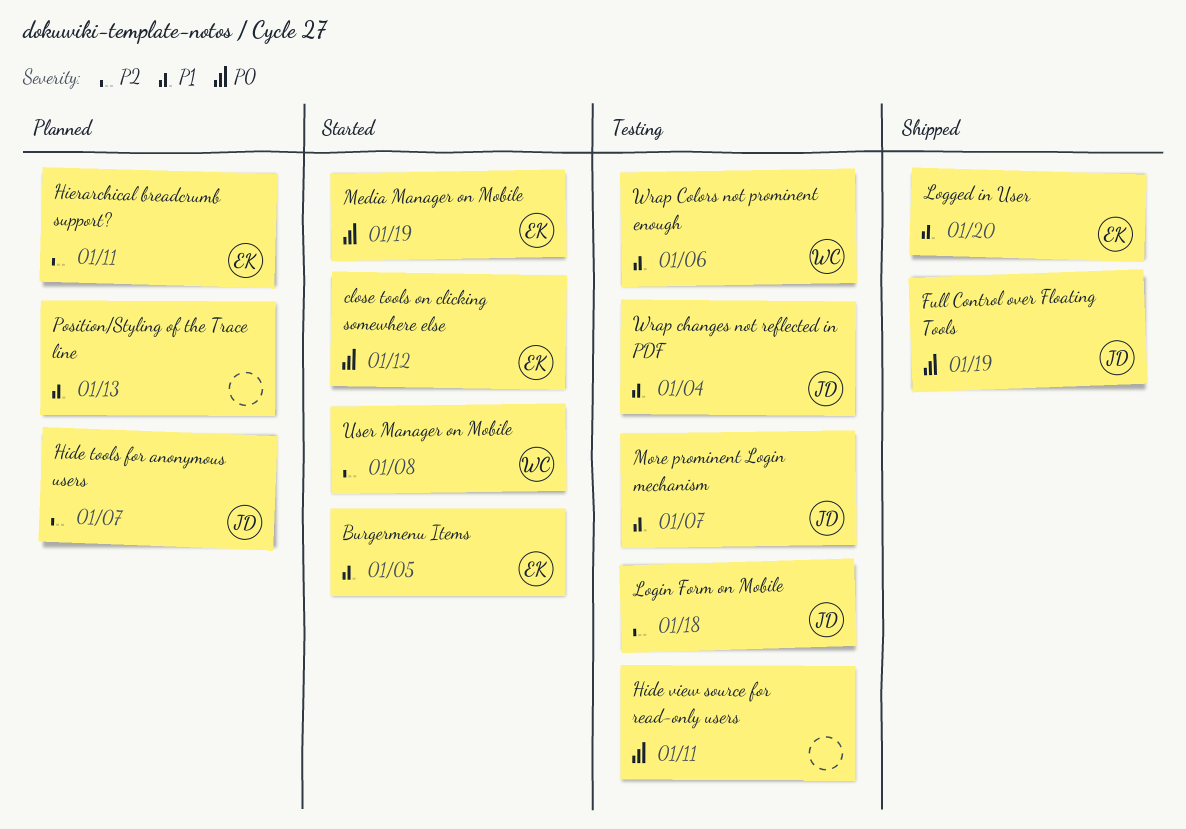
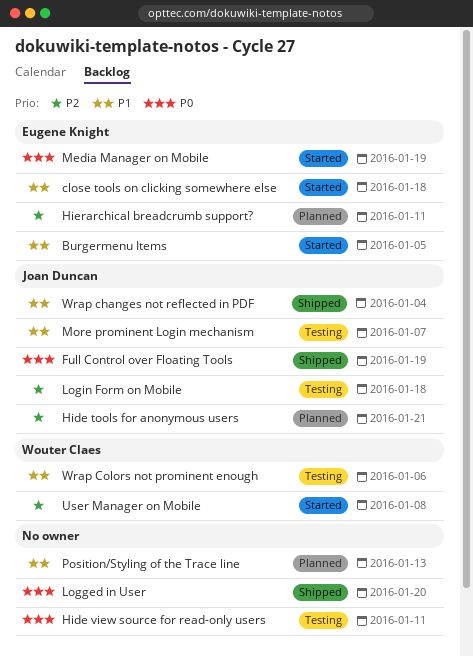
close tools on clicking somewhere else, priority: P0 -> P1
close tools on clicking somewhere else, due: Jan 12 -> Jan 18
Hide tools for anonymous users, due: Jan 7 -> Jan 21
Logged in User, owner: Eugene Knight -> none
Logged in User, priority: P1 -> P0
Wrap changes not reflected in PDF, status: Testing -> Shipped

